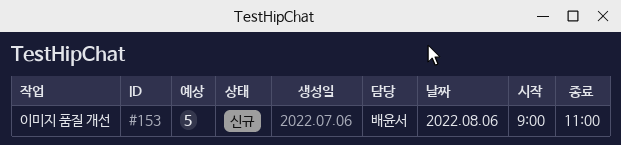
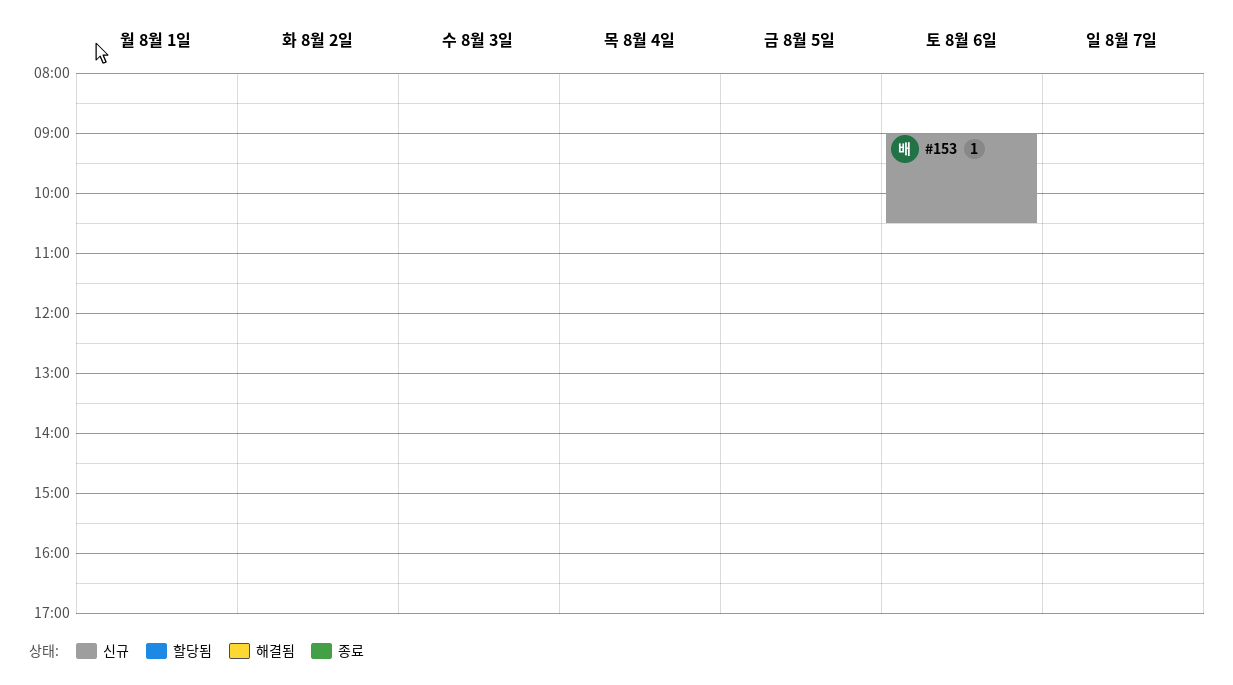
#153, estimate: 5 -> 1
#153, ends: 11:00 -> 10:30

